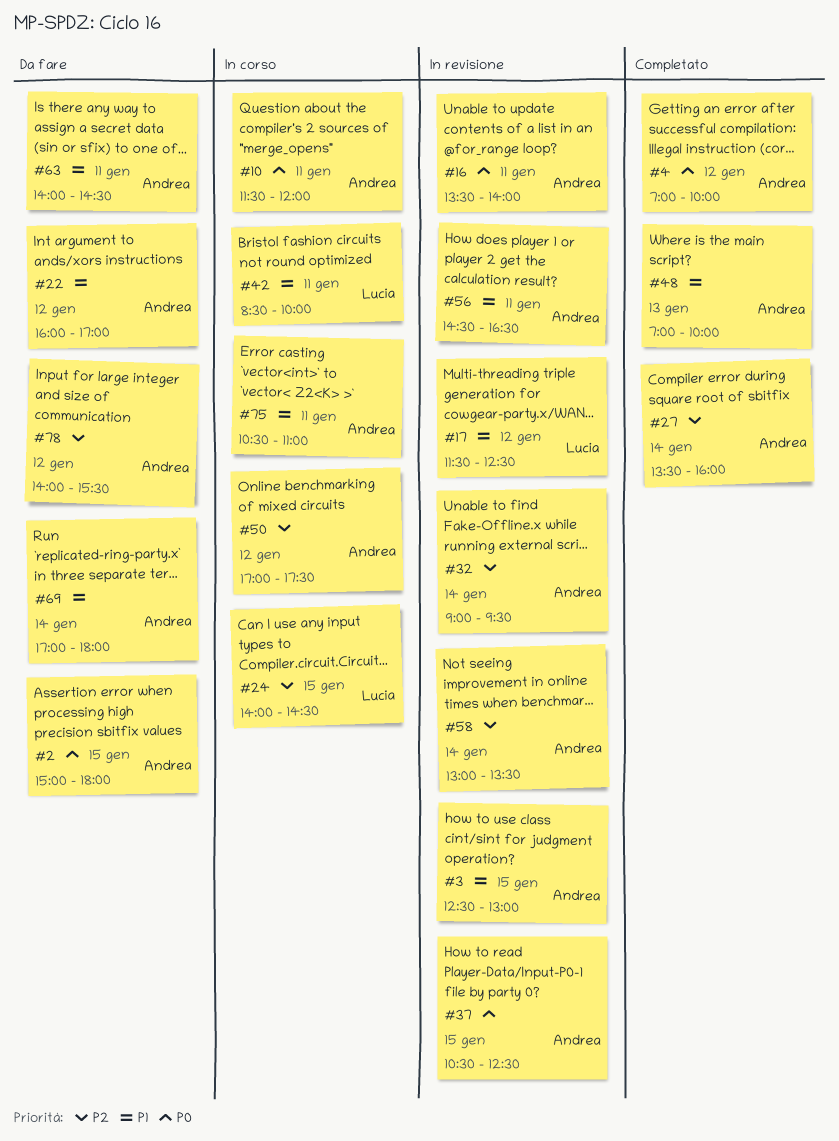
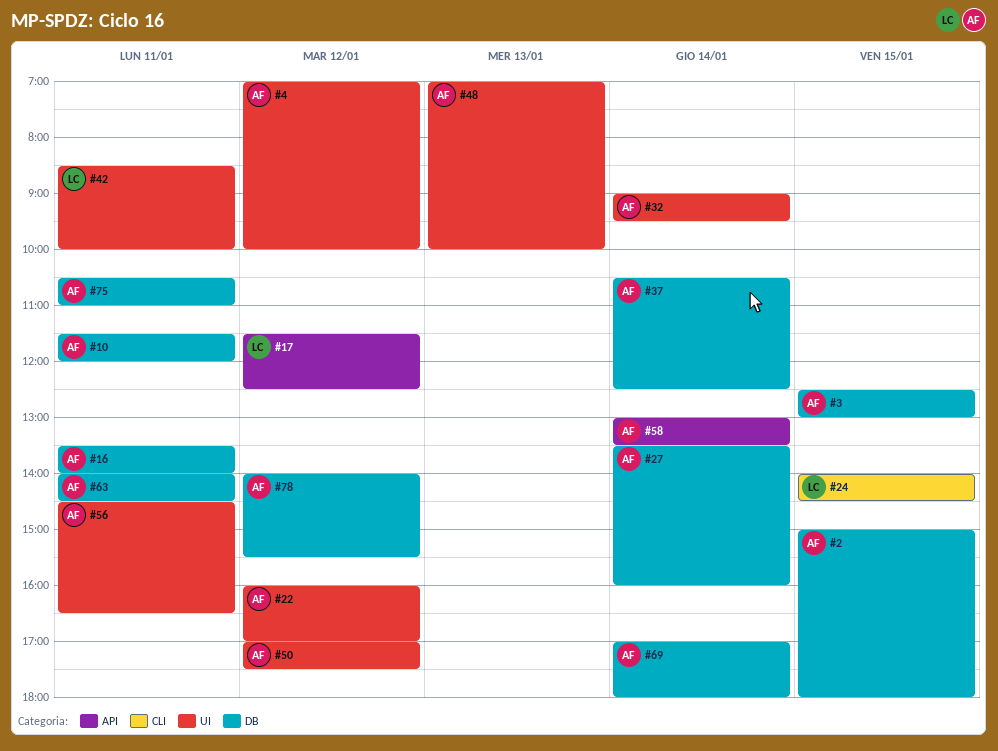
#37, day: Jan 15 -> Jan 14

